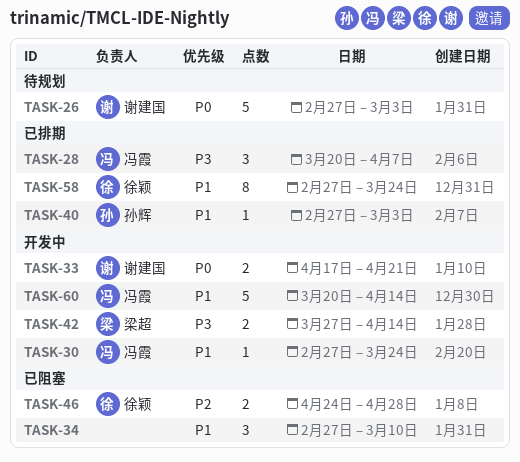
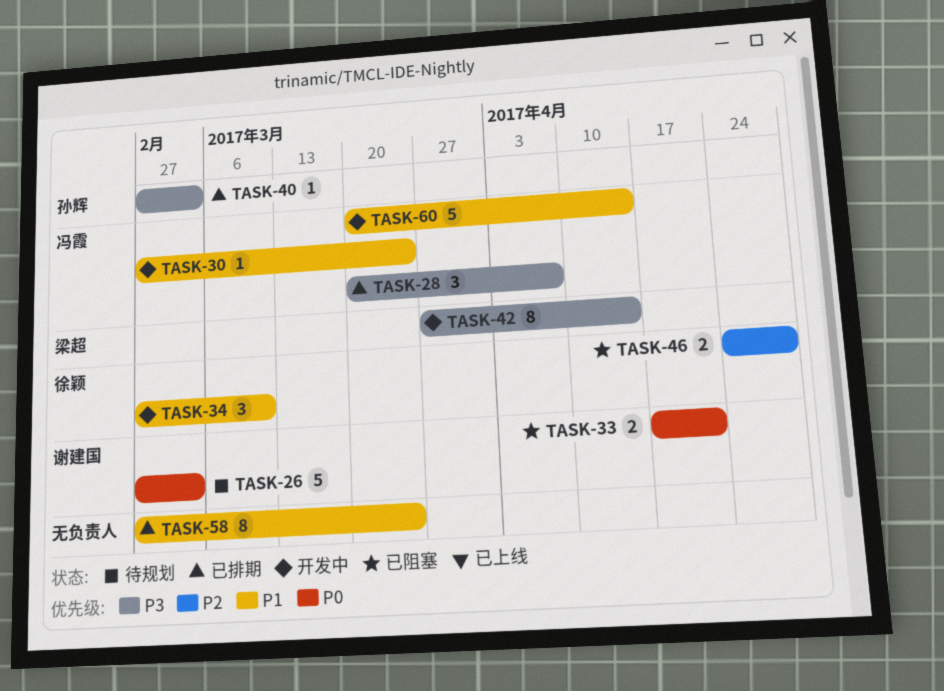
TASK-33, status: 开发中 -> 已阻塞
TASK-34, status: 已阻塞 -> 开发中
TASK-34, owner: none -> 徐颖
TASK-40, priority: P1 -> P3
TASK-42, estimate: 2 -> 8
TASK-58, owner: 徐颖 -> none

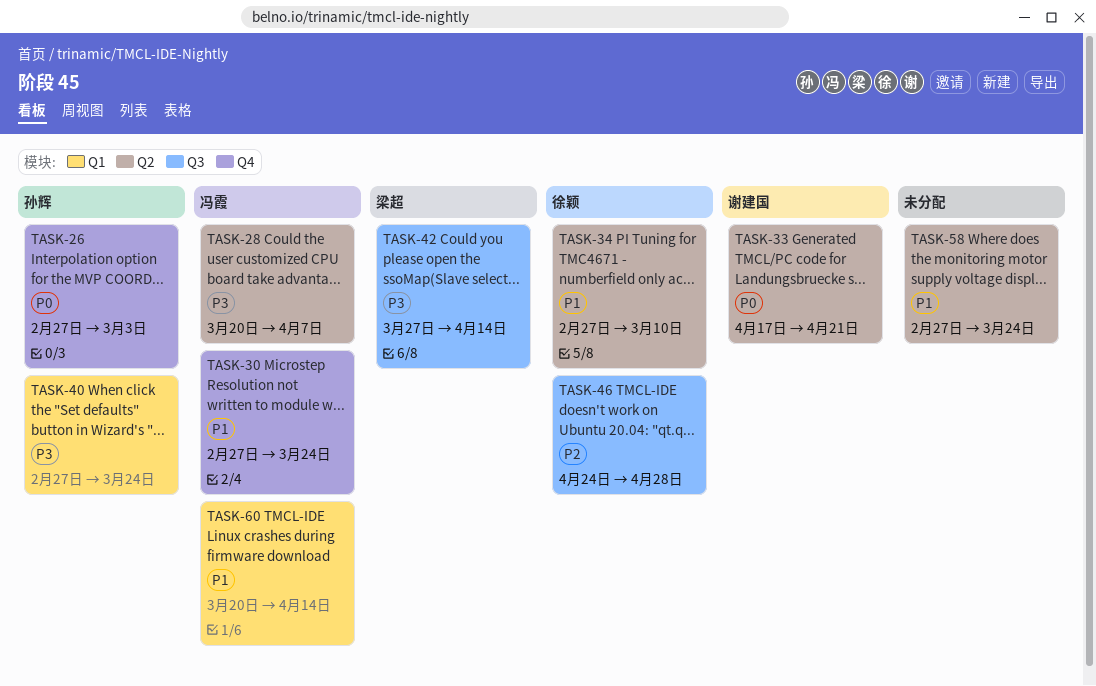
TASK-26, owner: 谢建国 -> 孙辉
TASK-40, due: Mar 3 -> Mar 24

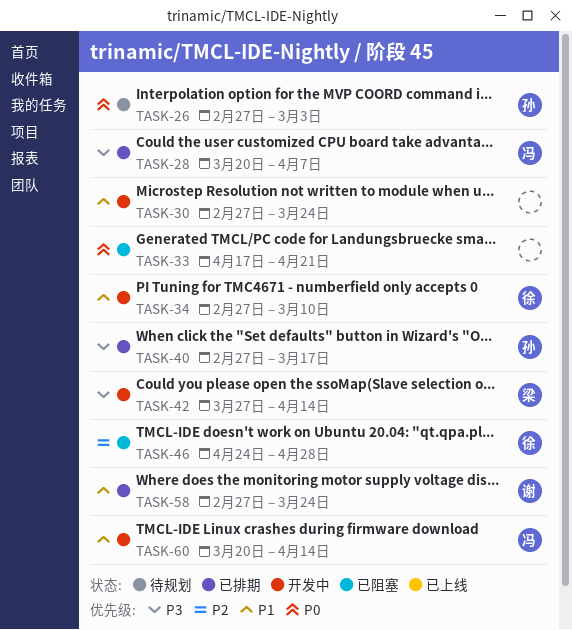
TASK-30, owner: 冯霞 -> none
TASK-33, owner: 谢建国 -> none
TASK-40, due: Mar 24 -> Mar 17
TASK-58, owner: none -> 谢建国

